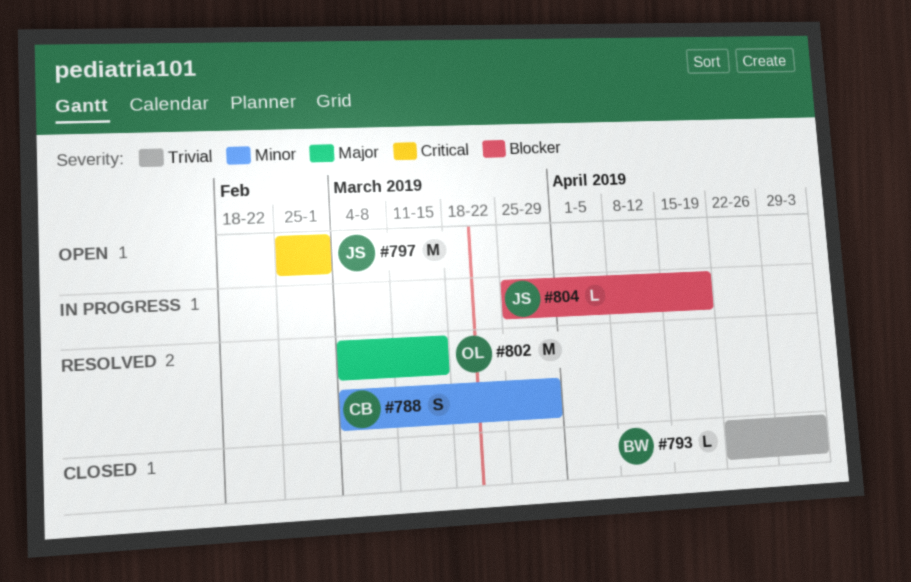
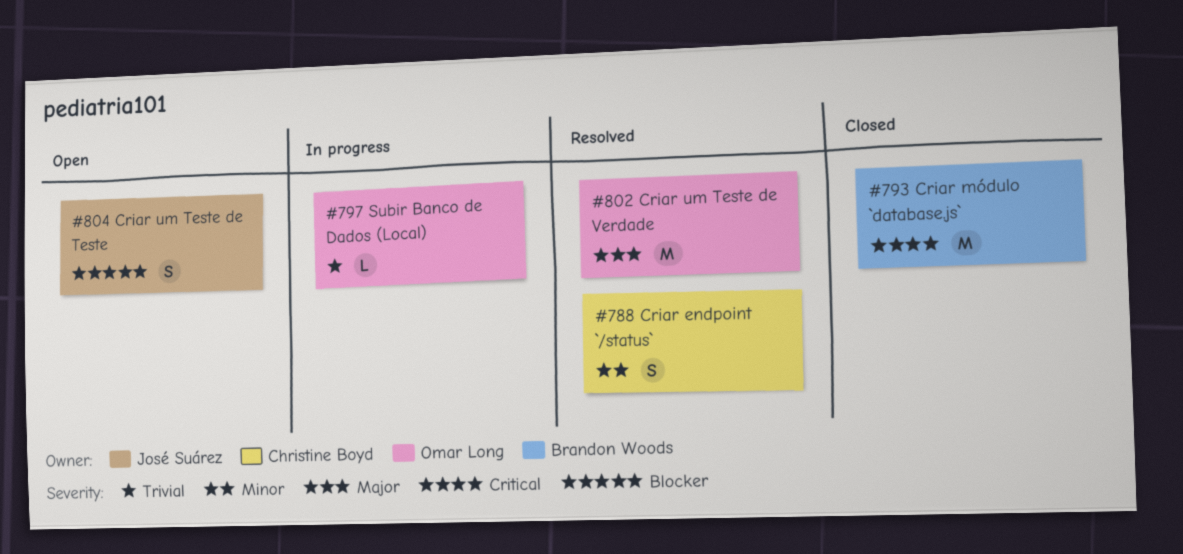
#793, priority: Trivial -> Critical
#793, estimate: L -> M
#797, status: Open -> In progress
#797, owner: José Suárez -> Omar Long
#797, priority: Critical -> Trivial
#797, estimate: M -> L
#804, status: In progress -> Open
#804, estimate: L -> S

